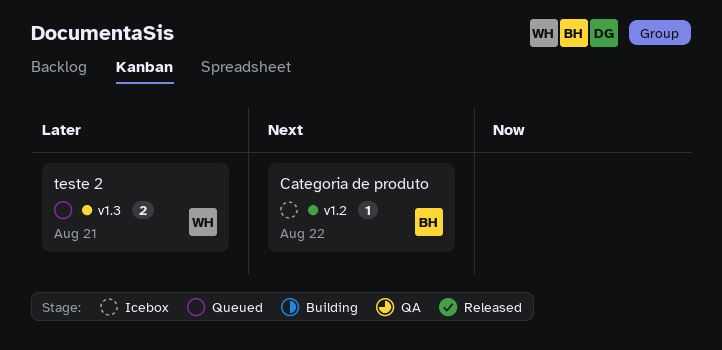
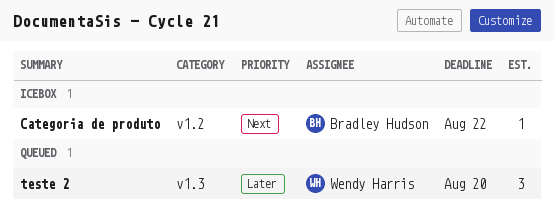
teste 2, estimate: 2 -> 3
teste 2, due: Aug 21 -> Aug 20

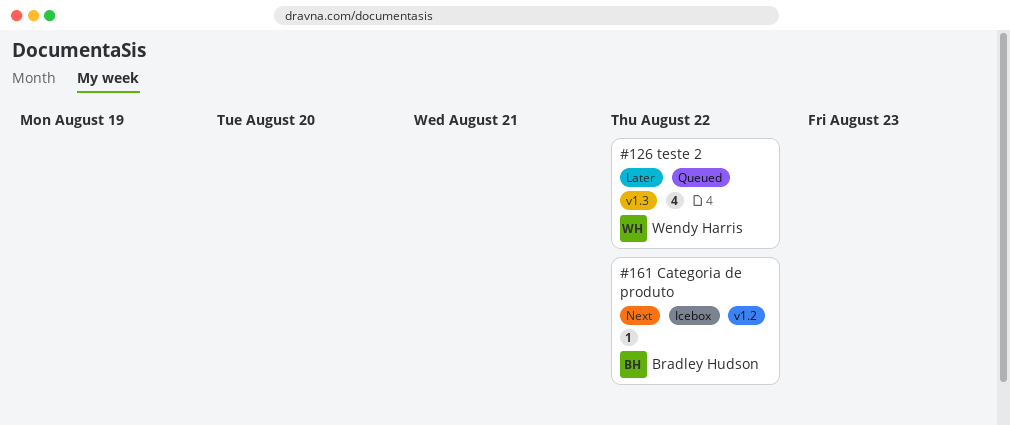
teste 2, estimate: 3 -> 4
teste 2, due: Aug 20 -> Aug 22

